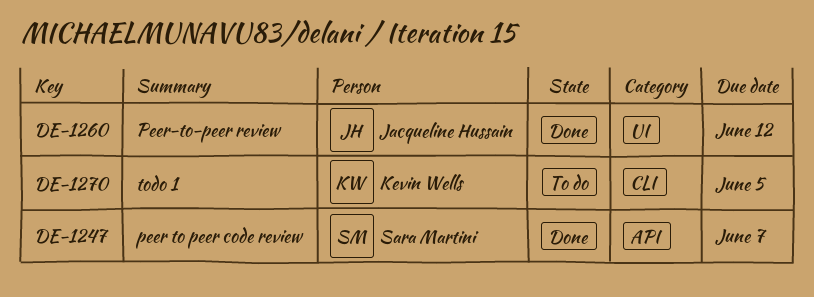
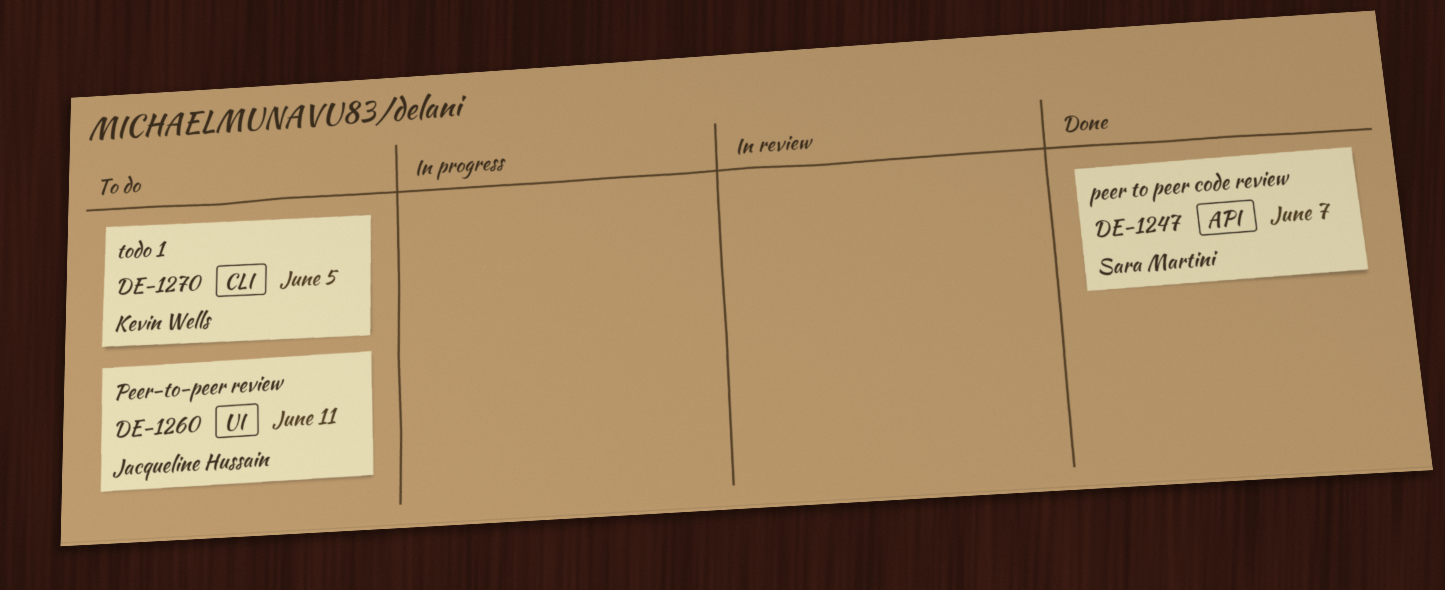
DE-1260, status: Done -> To do
DE-1260, due: Jun 12 -> Jun 11

